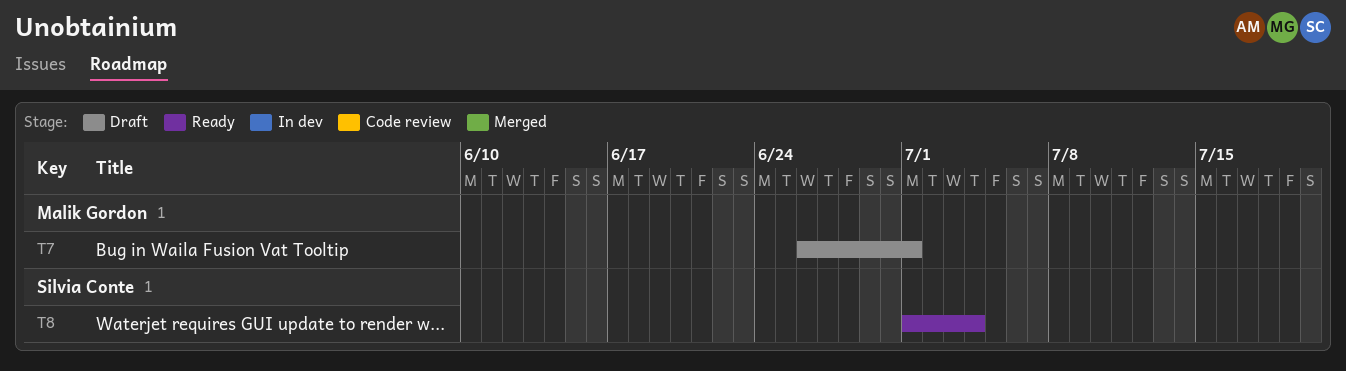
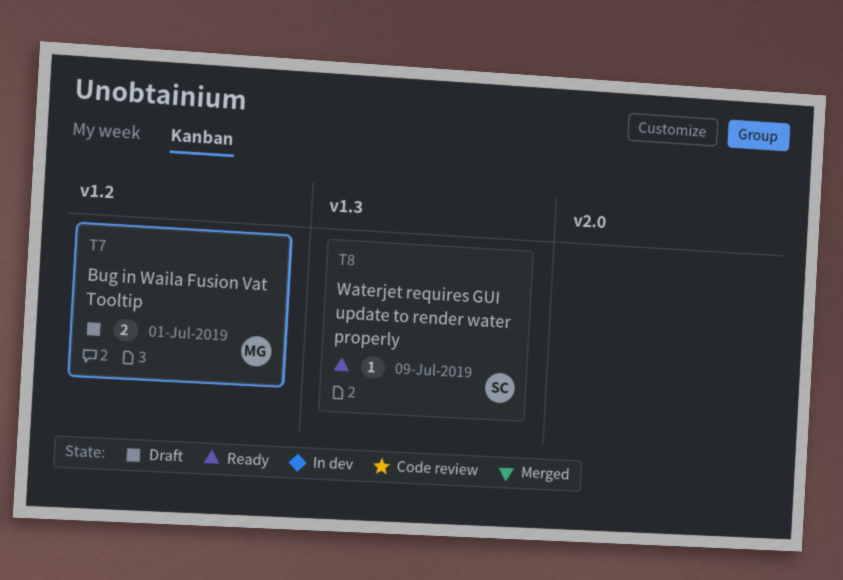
T8, due: Jul 4 -> Jul 9

